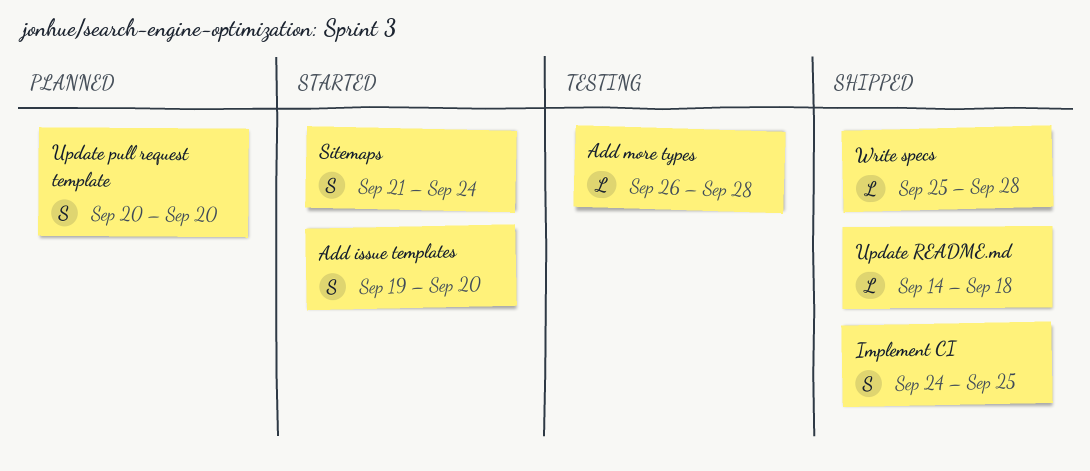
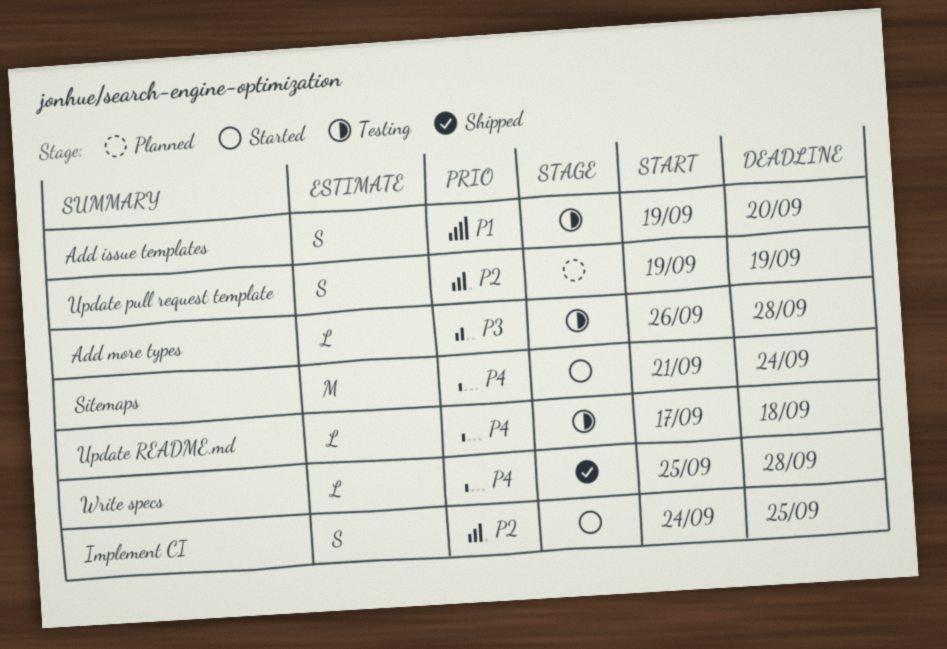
Add issue templates, status: Started -> Testing
Implement CI, status: Shipped -> Started
Sitemaps, estimate: S -> M
Update pull request template, start: Sep 20 -> Sep 19
Update pull request template, due: Sep 20 -> Sep 19
Update README.md, status: Shipped -> Testing
Update README.md, start: Sep 14 -> Sep 17

